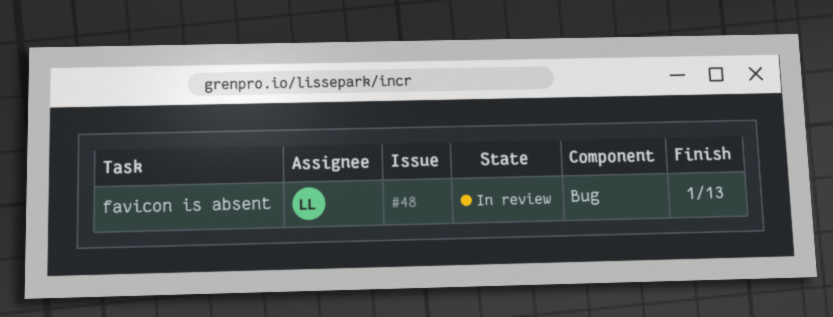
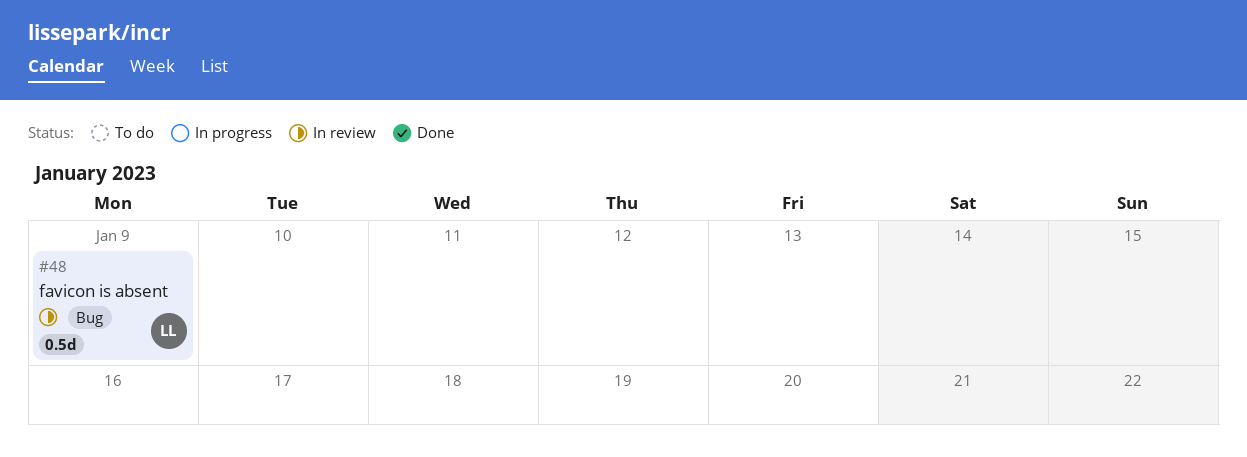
#48, due: Jan 13 -> Jan 9

